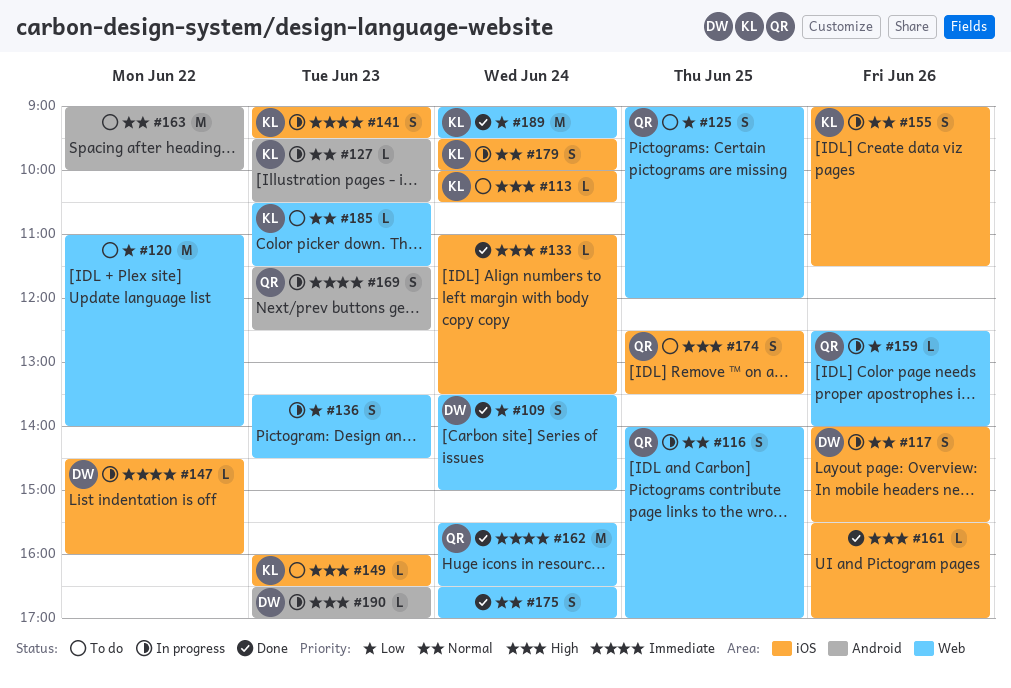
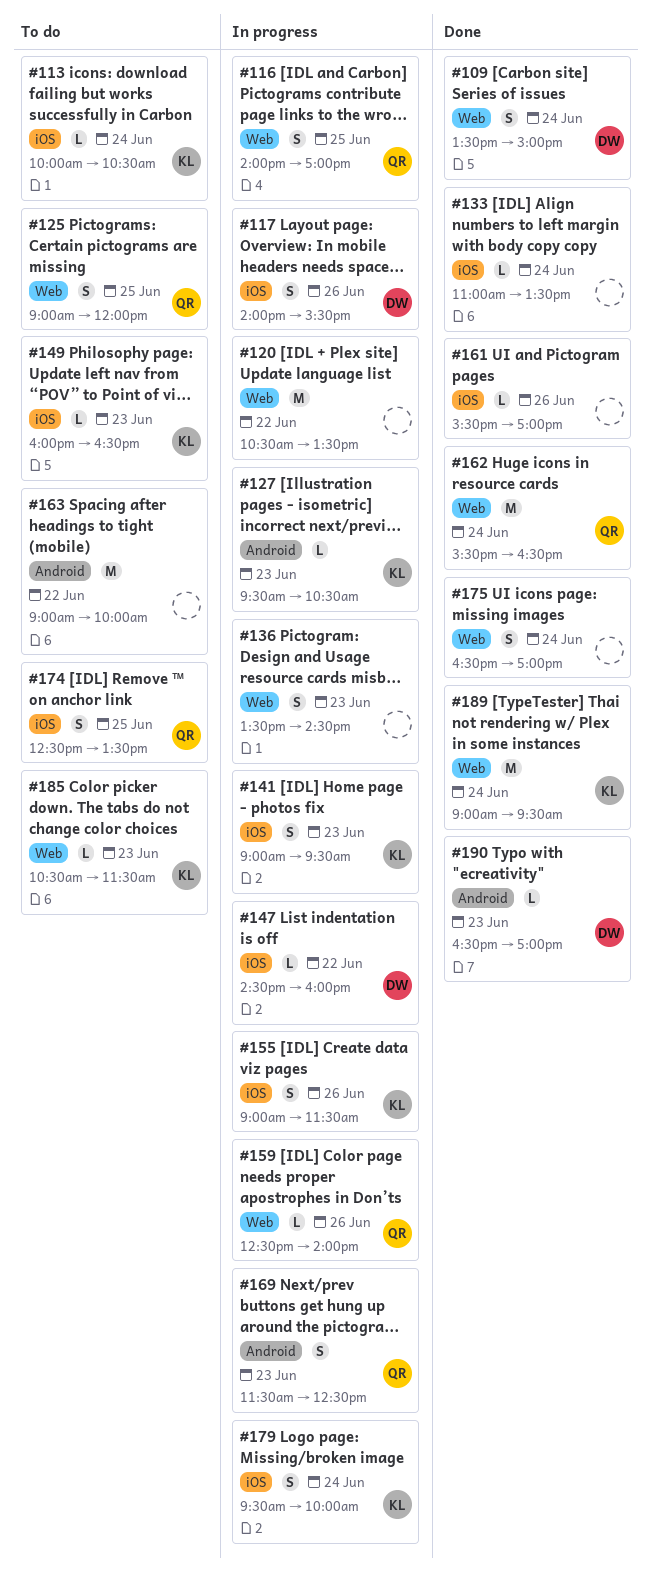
#120, status: To do -> In progress
#120, begins: 11:00 -> 10:30
#120, ends: 14:00 -> 13:30
#190, status: In progress -> Done

